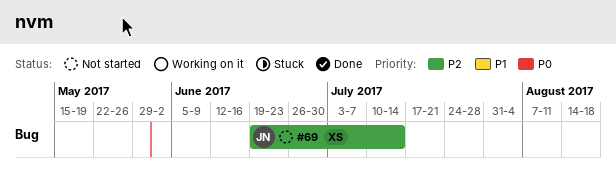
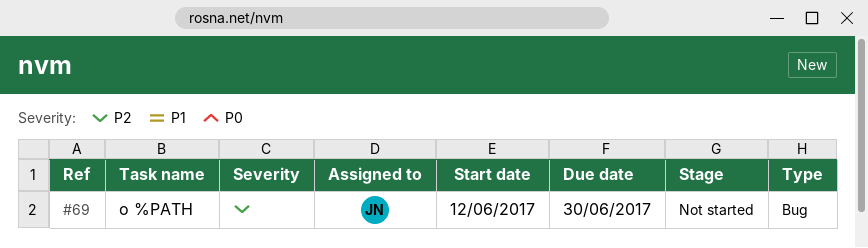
#69, start: Jun 19 -> Jun 12
#69, due: Jul 14 -> Jun 30

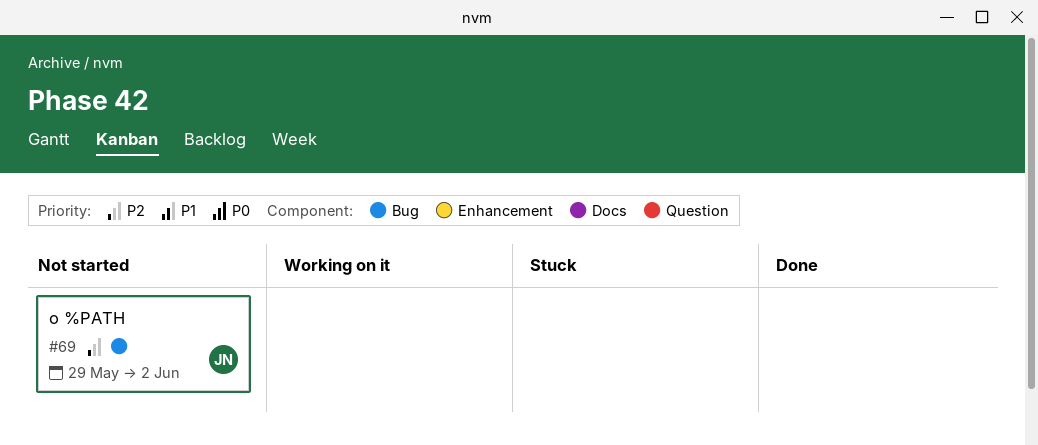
#69, start: Jun 12 -> May 29
#69, due: Jun 30 -> Jun 2

